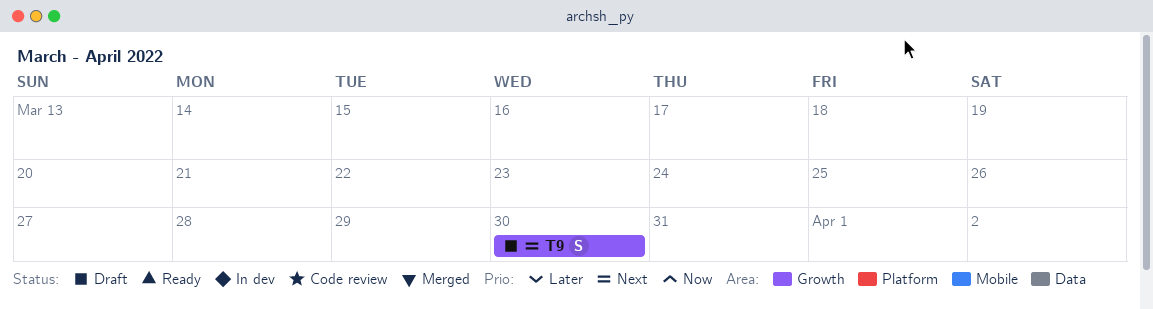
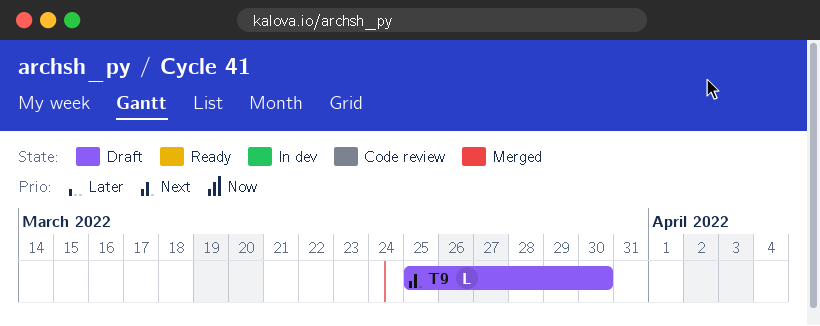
T9, estimate: S -> L
T9, start: Mar 30 -> Mar 25

